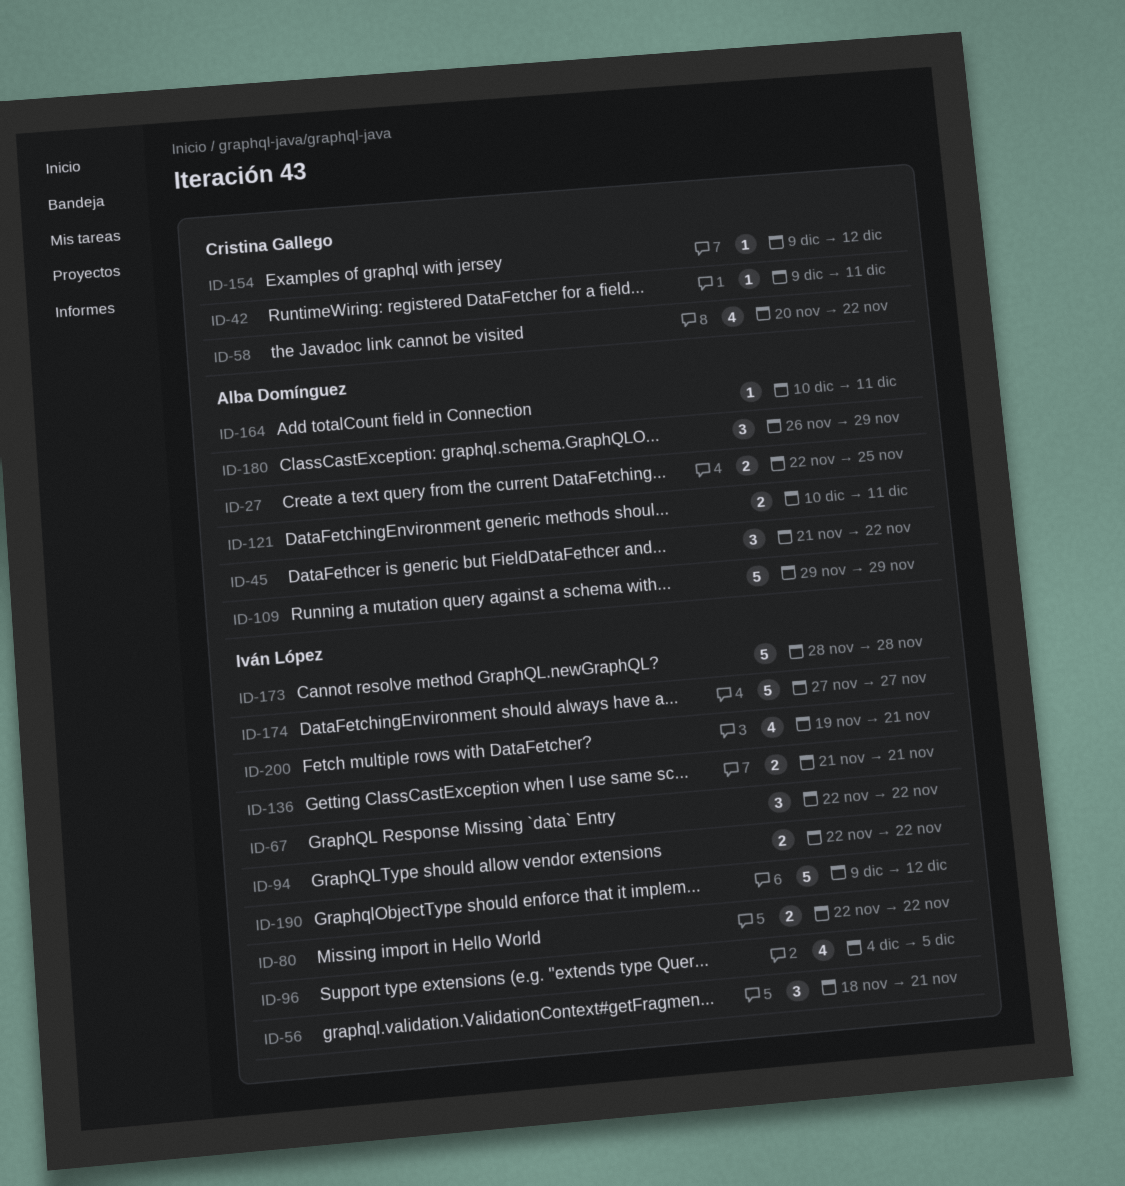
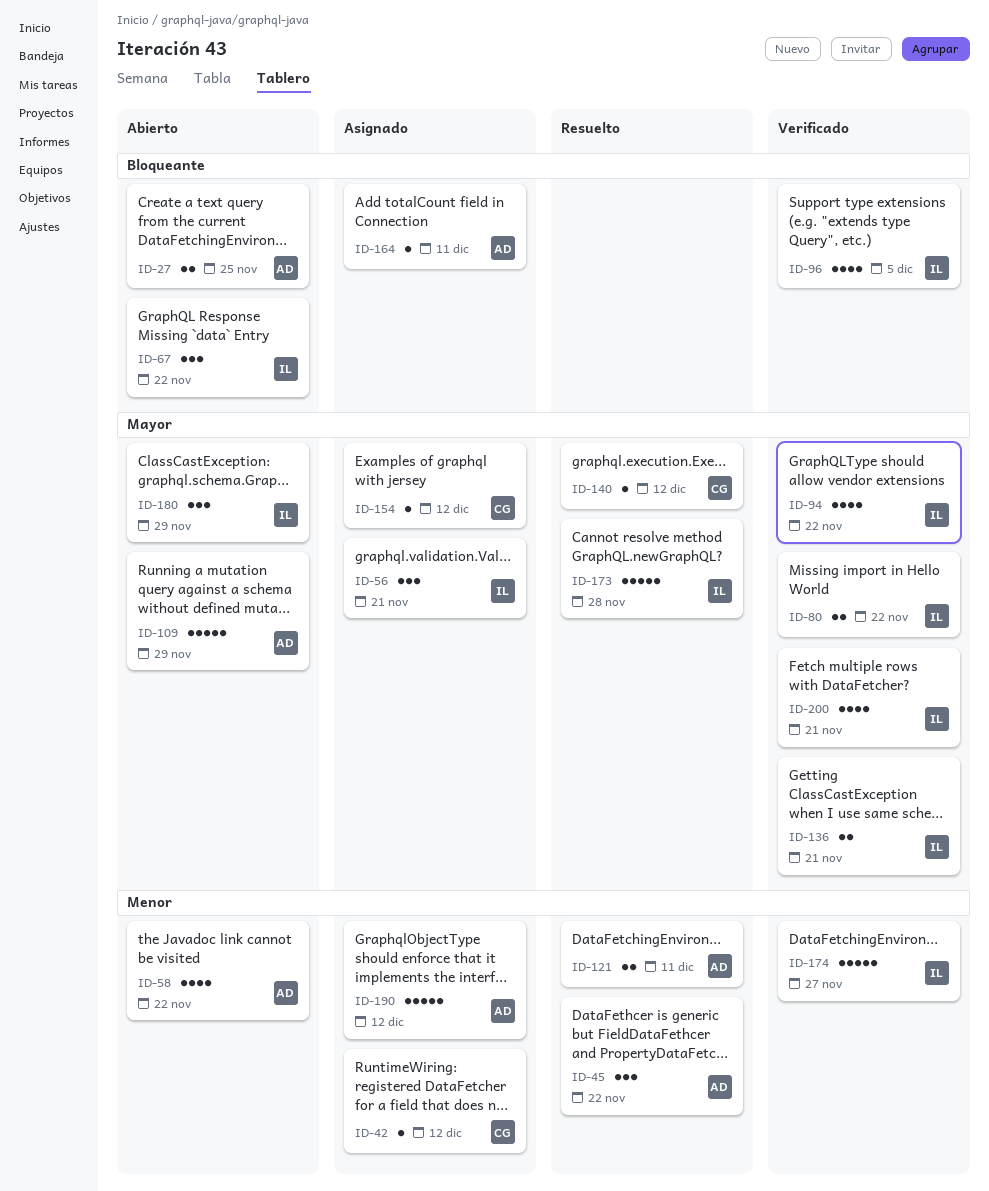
ID-42, due: Dec 11 -> Dec 12
ID-58, owner: Cristina Gallego -> Alba Domínguez
ID-94, estimate: 2 -> 4
ID-140: none -> present
ID-180, owner: Alba Domínguez -> Iván López
ID-190, owner: Iván López -> Alba Domínguez

